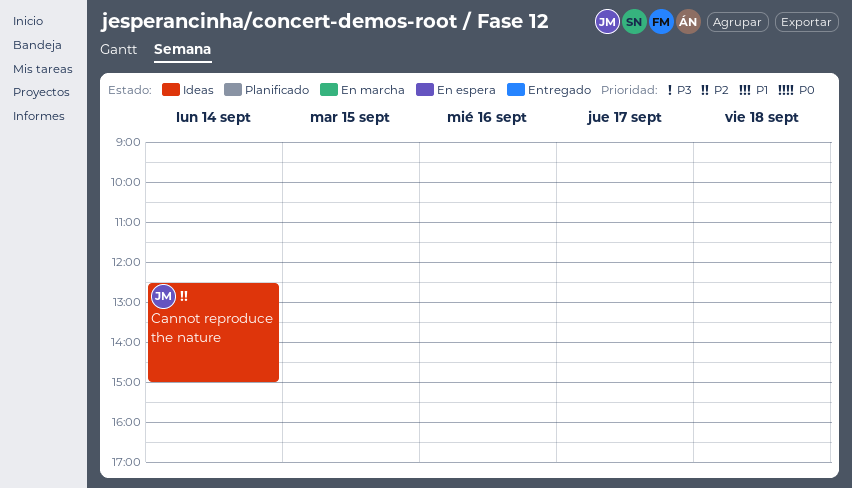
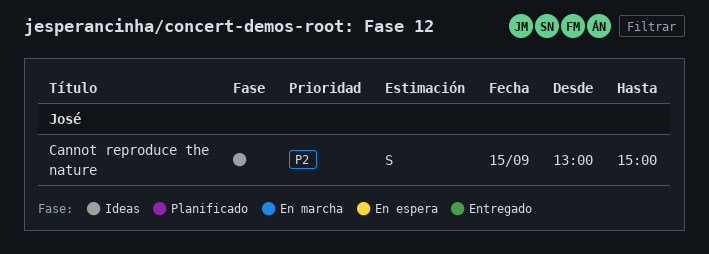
Cannot reproduce the nature, day: Sep 14 -> Sep 15
Cannot reproduce the nature, begins: 12:30 -> 13:00

